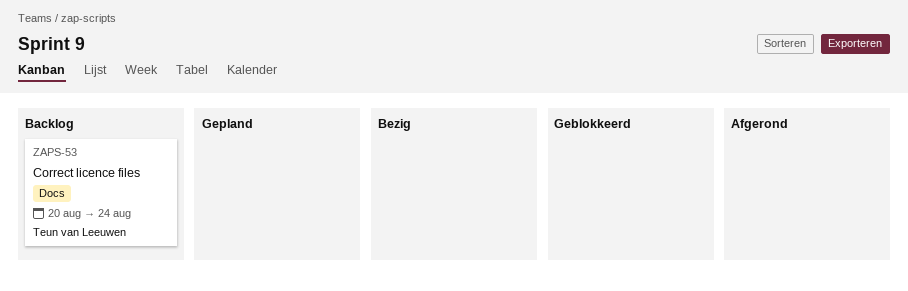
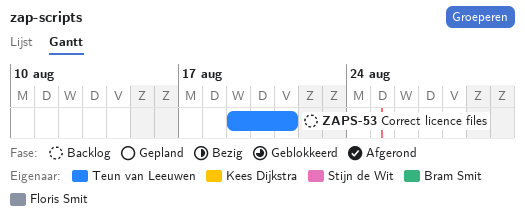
ZAPS-53, start: Aug 20 -> Aug 19
ZAPS-53, due: Aug 24 -> Aug 21

